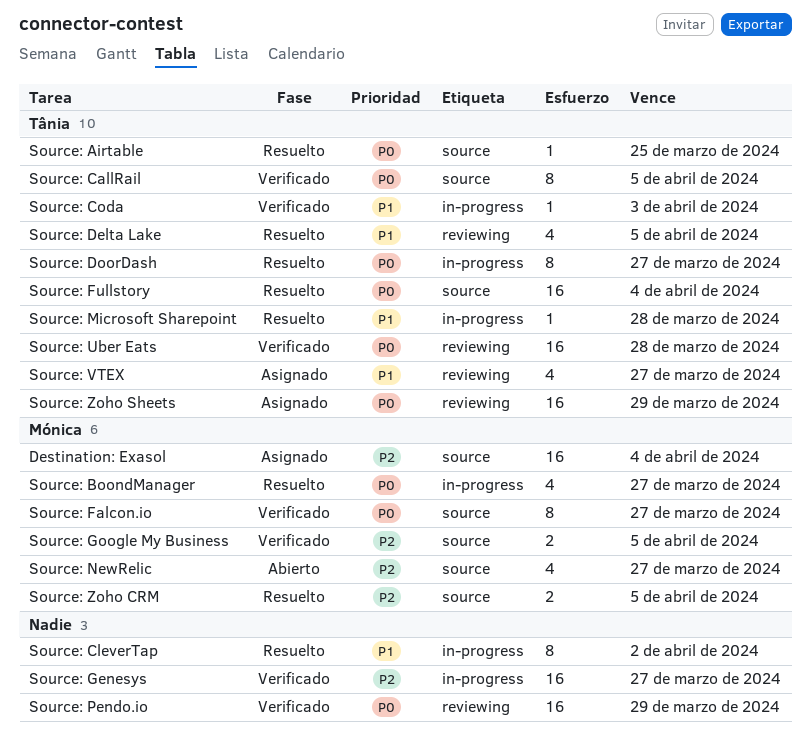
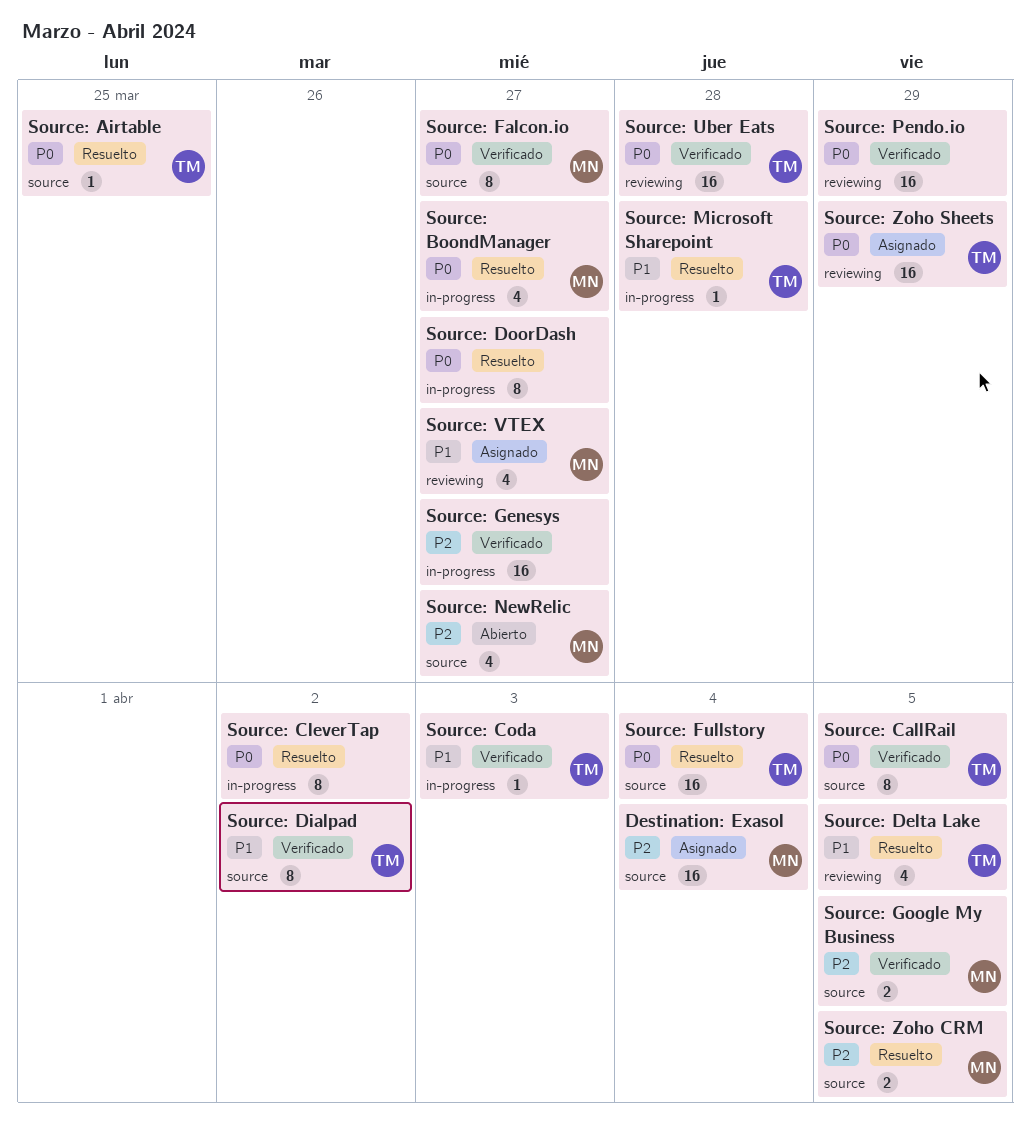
Source: CleverTap, priority: P1 -> P0
Source: Dialpad: none -> present
Source: DoorDash, owner: Tânia -> none
Source: VTEX, owner: Tânia -> Mónica

